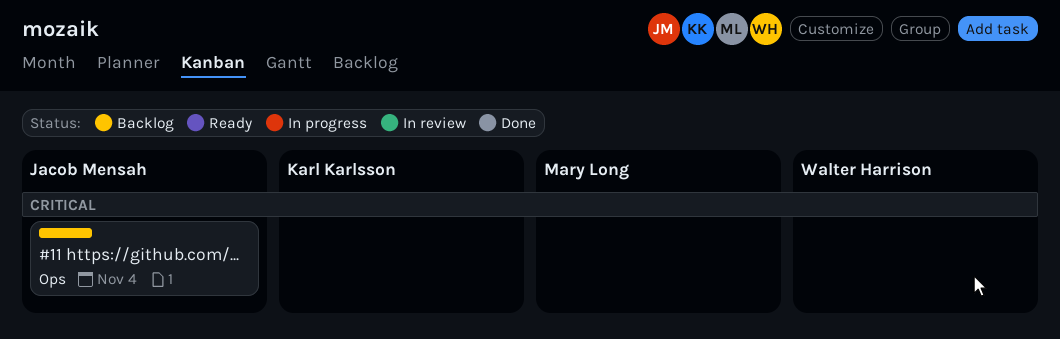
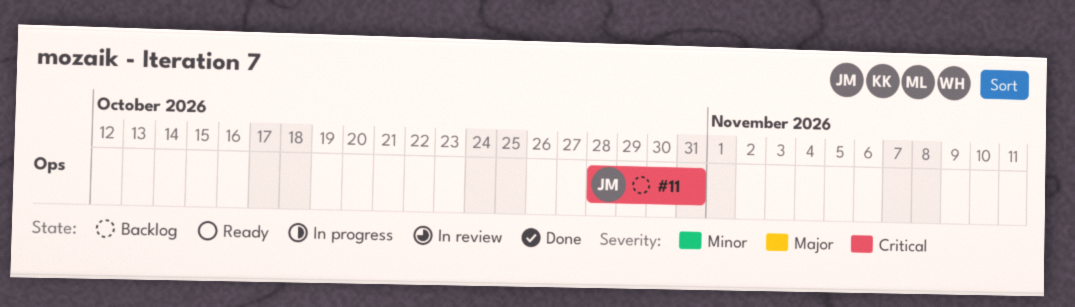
#11, due: Nov 4 -> Oct 31

